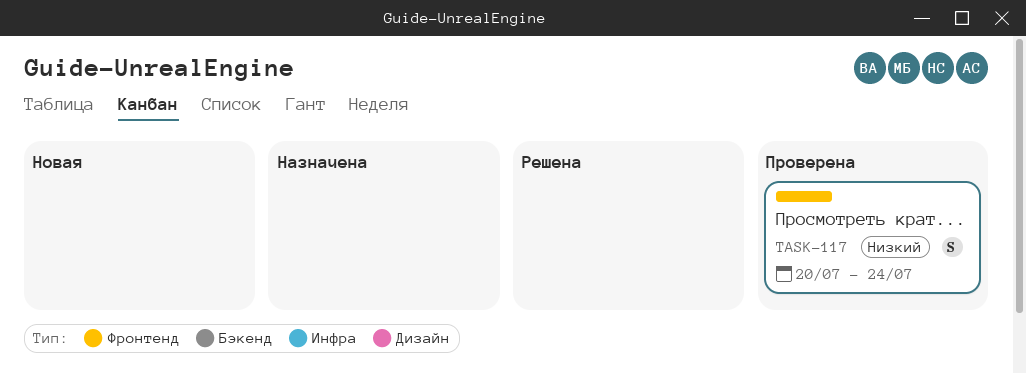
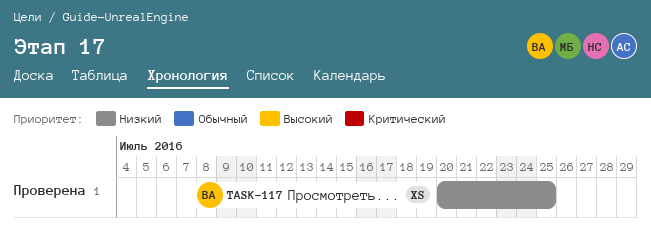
TASK-117, estimate: S -> XS
TASK-117, due: Jul 24 -> Jul 25

